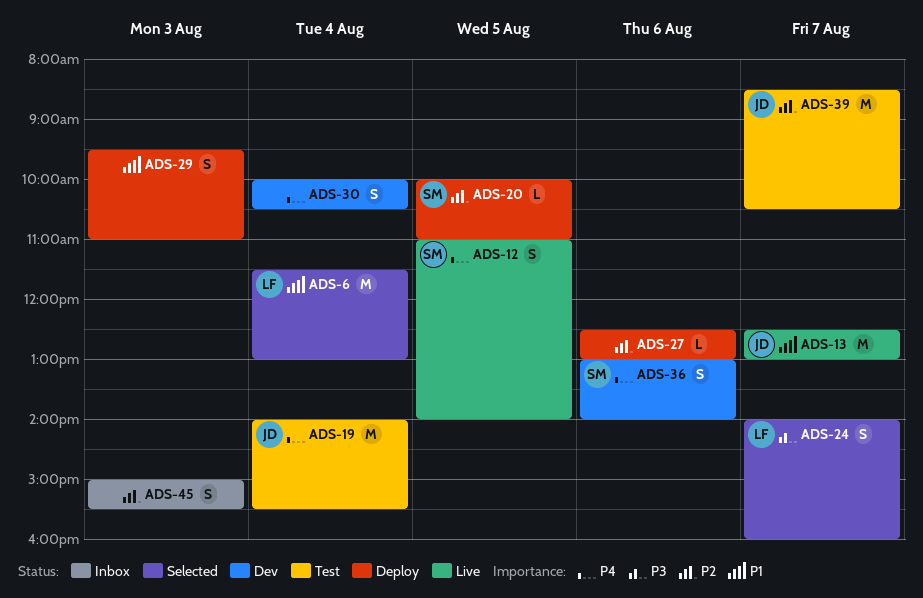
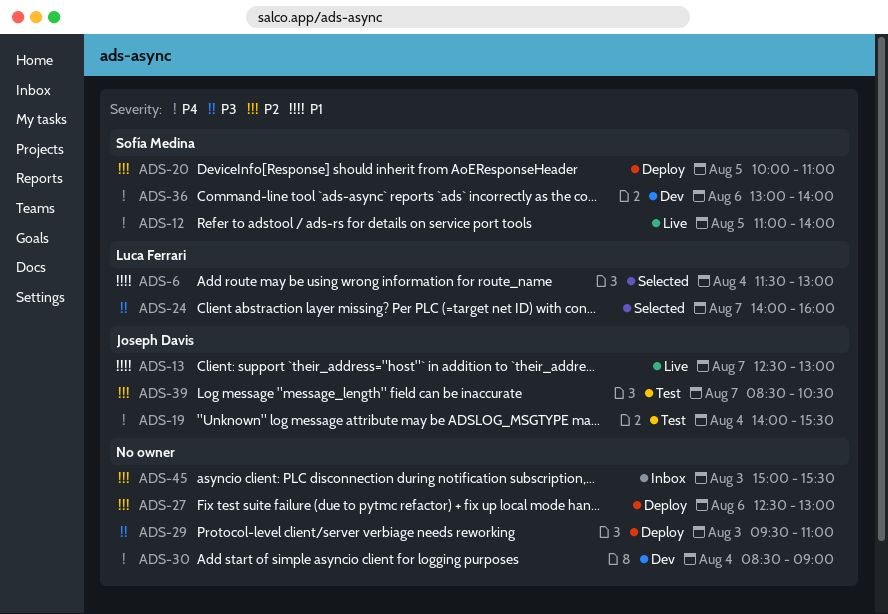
ADS-29, priority: P1 -> P3
ADS-30, begins: 10:00 -> 08:30
ADS-30, ends: 10:30 -> 09:00

